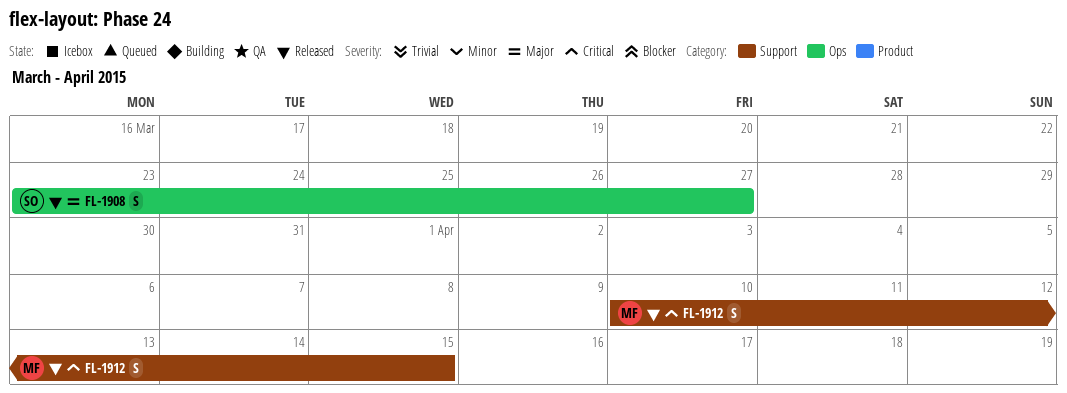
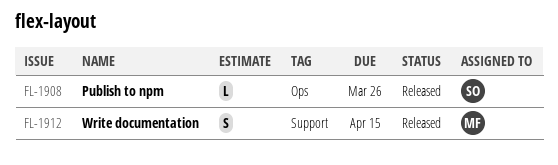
FL-1908, estimate: S -> L
FL-1908, due: Mar 27 -> Mar 26

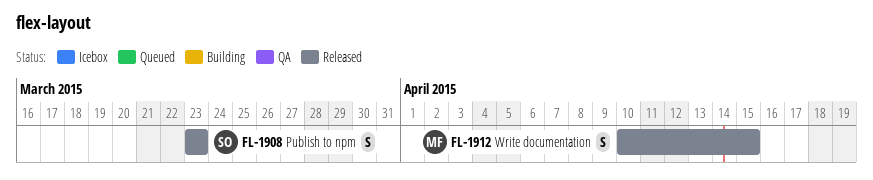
FL-1908, estimate: L -> S
FL-1908, due: Mar 26 -> Mar 23

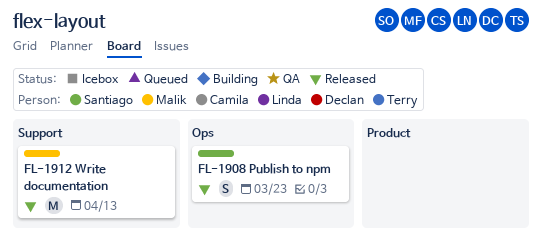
FL-1912, estimate: S -> M
FL-1912, due: Apr 15 -> Apr 13

